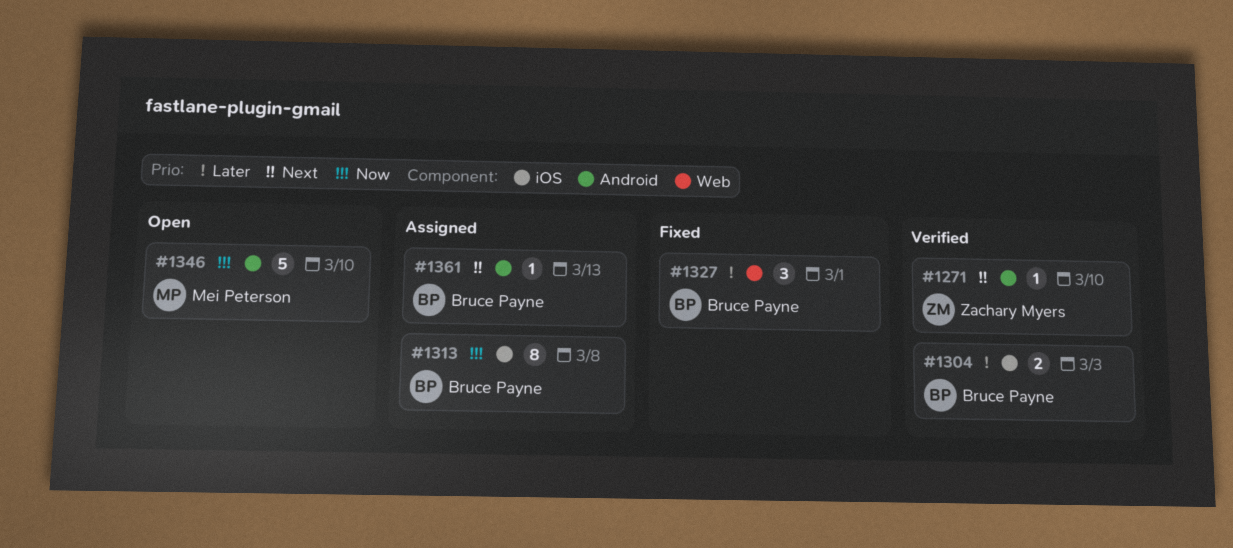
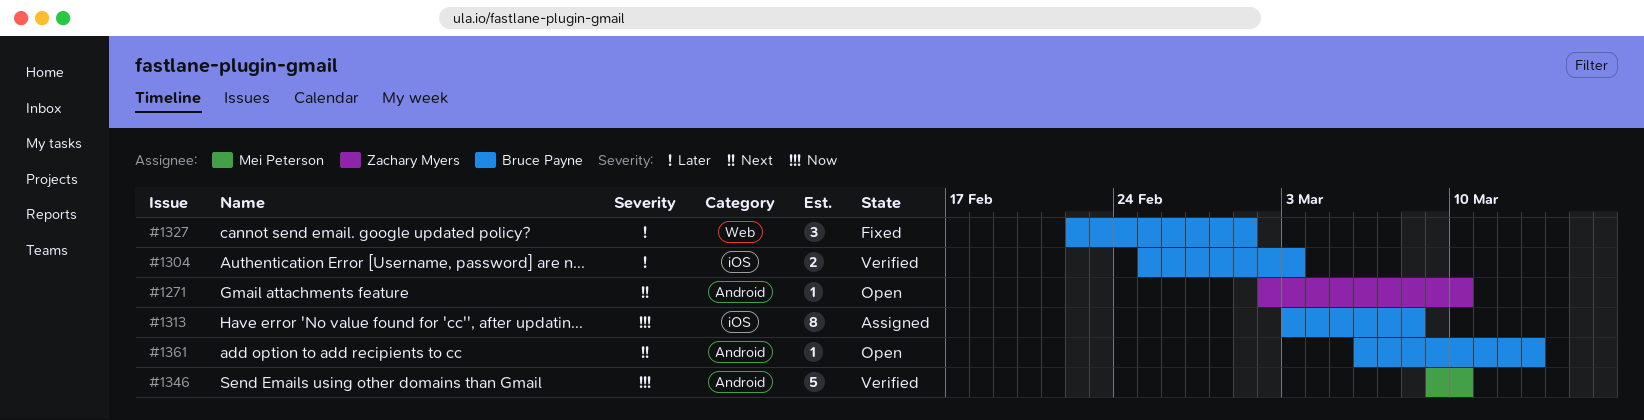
#1271, status: Verified -> Open
#1346, status: Open -> Verified
#1361, status: Assigned -> Open

